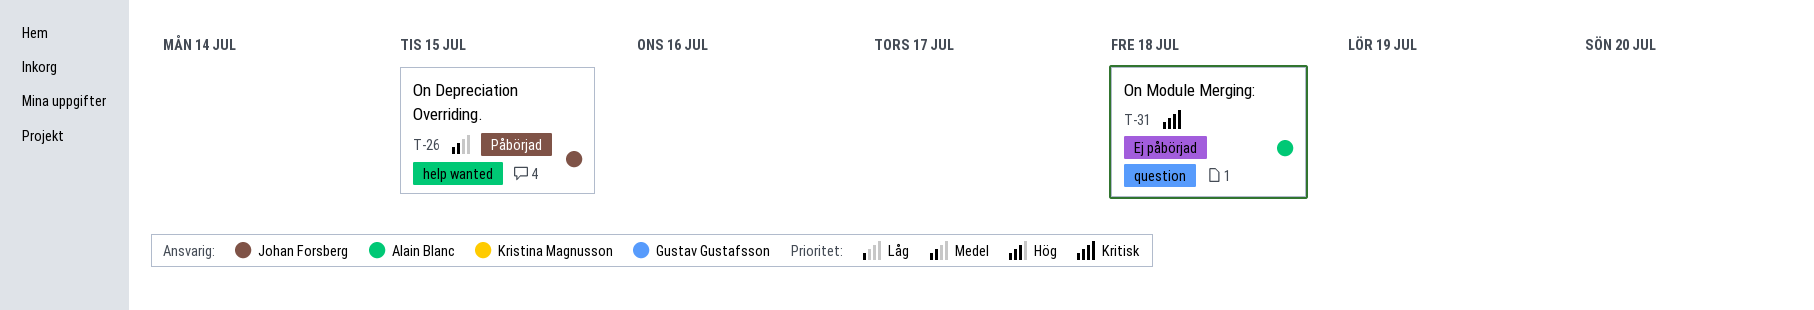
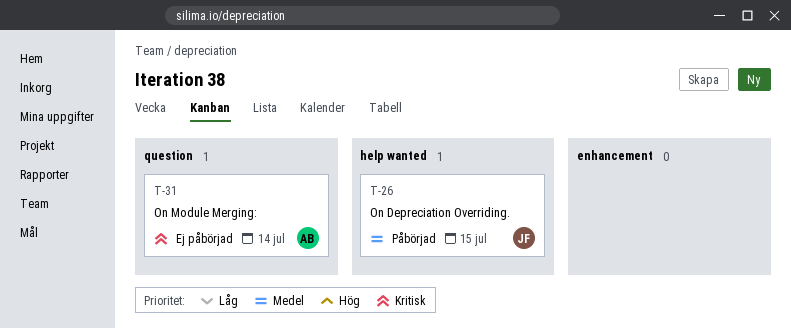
T-31, due: Jul 18 -> Jul 14

